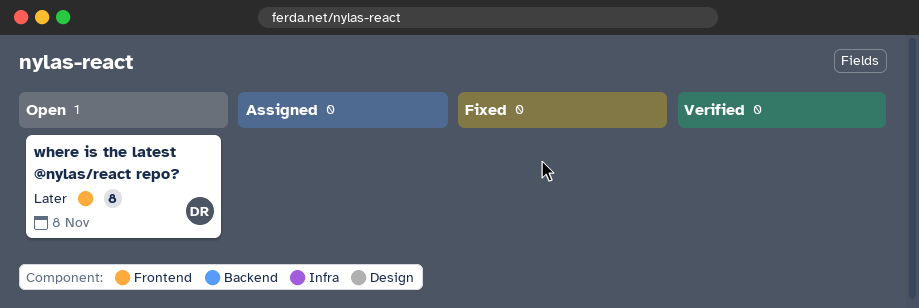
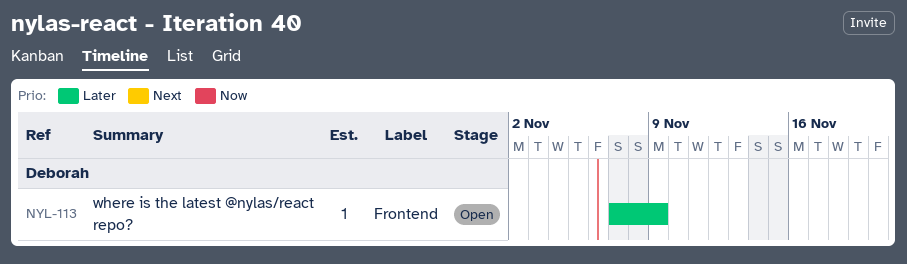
where is the latest @nylas/react repo?, estimate: 8 -> 1
where is the latest @nylas/react repo?, due: Nov 8 -> Nov 9

